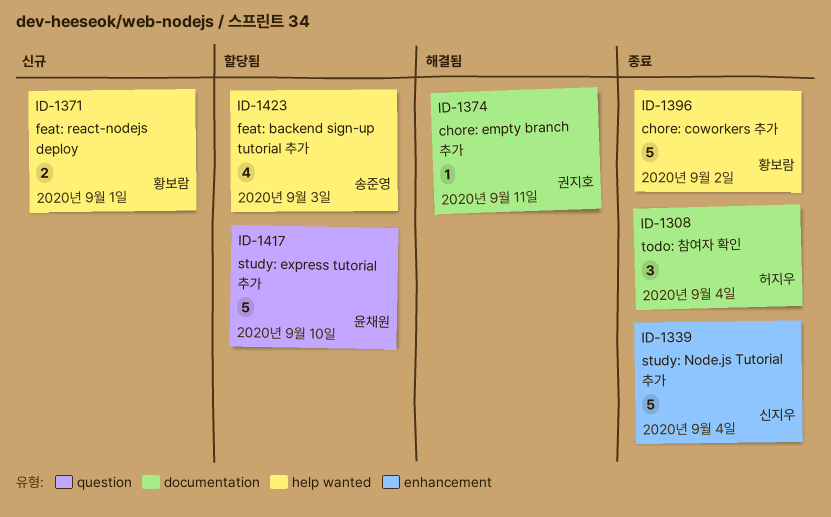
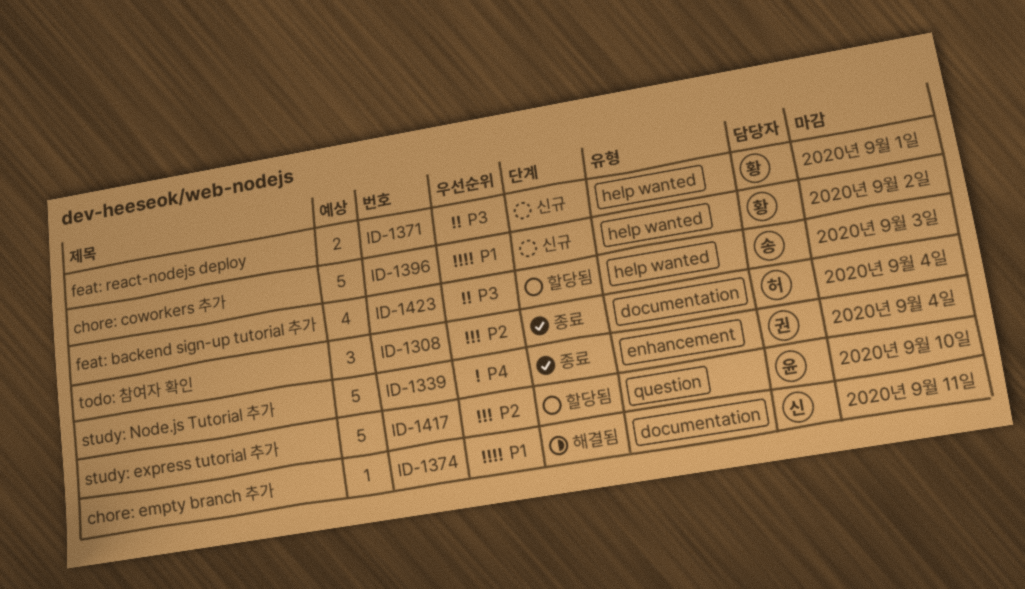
ID-1339, owner: 신지우 -> 권지호
ID-1374, owner: 권지호 -> 신지우
ID-1396, status: 종료 -> 신규

